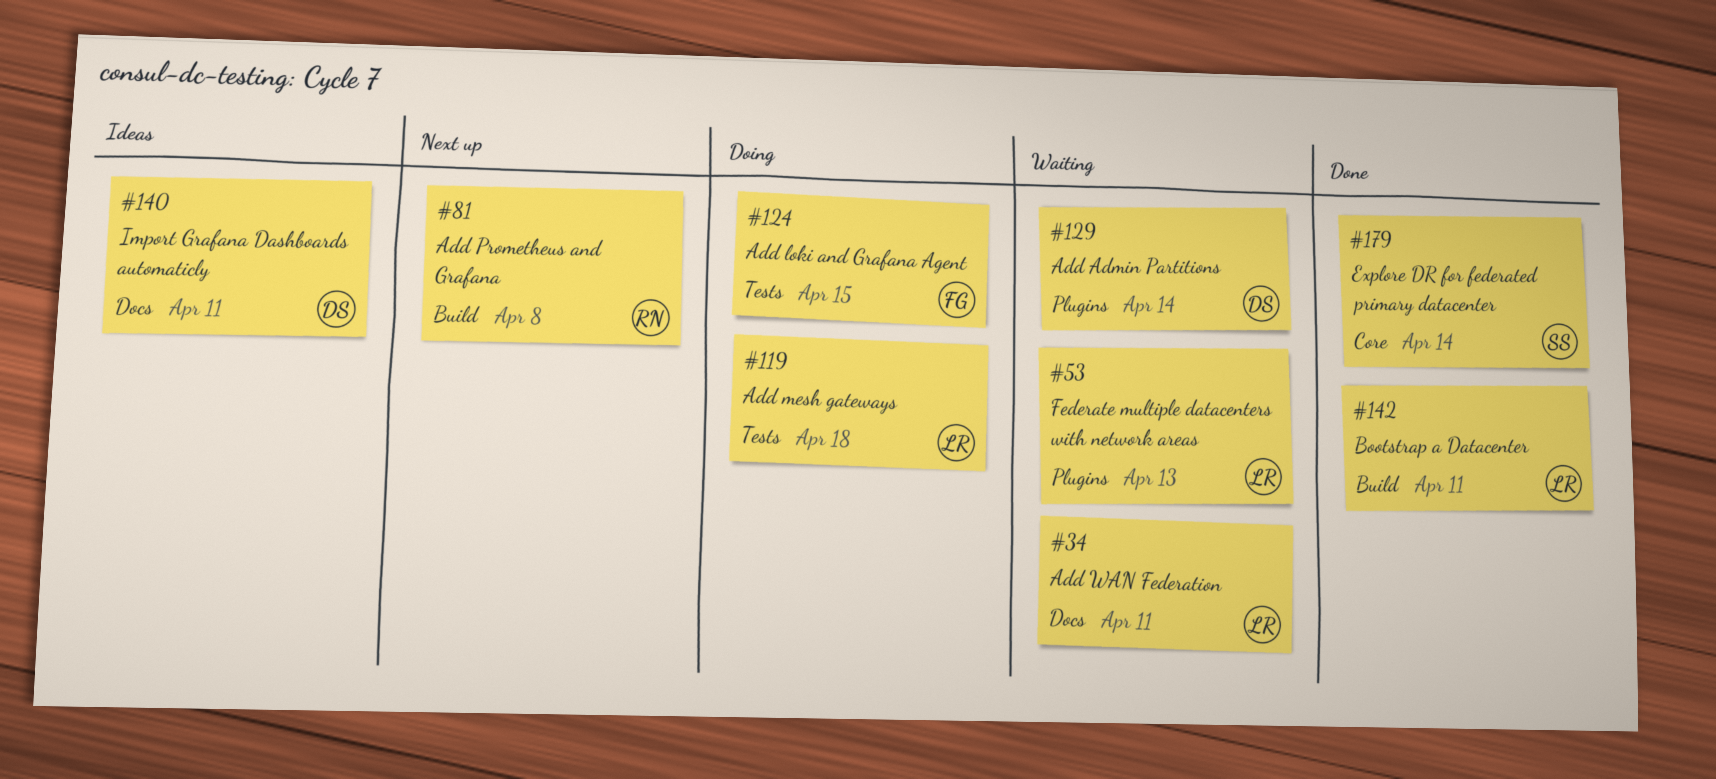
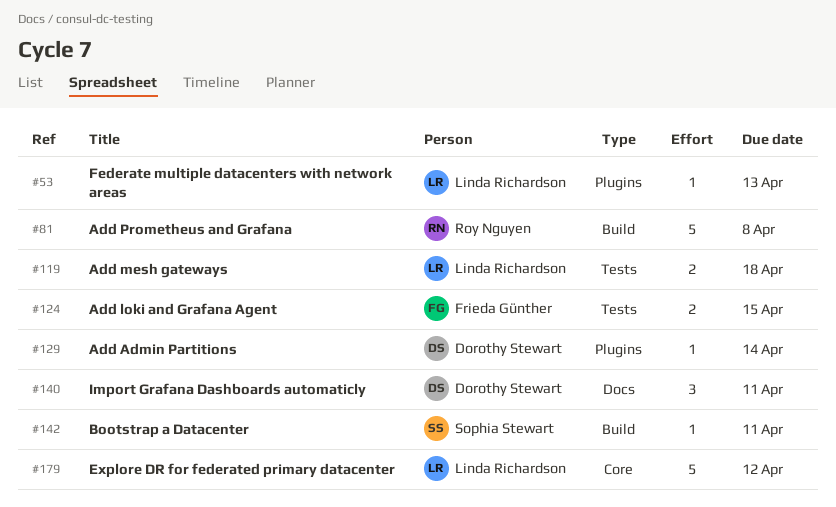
#34: present -> none
#142, owner: Linda Richardson -> Sophia Stewart
#179, owner: Sophia Stewart -> Linda Richardson
#179, due: Apr 14 -> Apr 12

